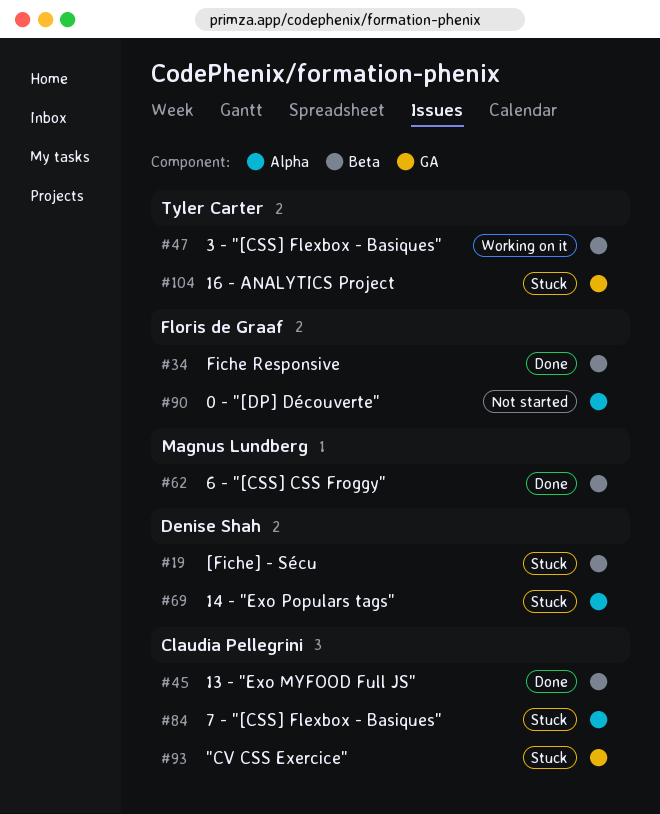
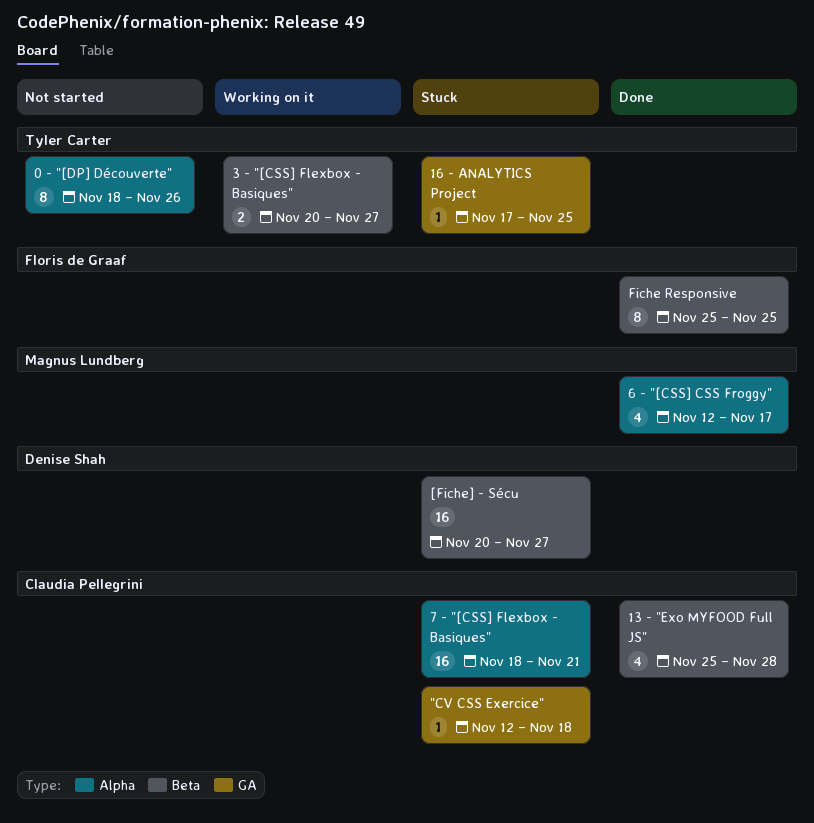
0 - "[DP] Découverte", owner: Floris de Graaf -> Tyler Carter
14 - "Exo Populars tags": present -> none
6 - "[CSS] CSS Froggy", label: Beta -> Alpha

